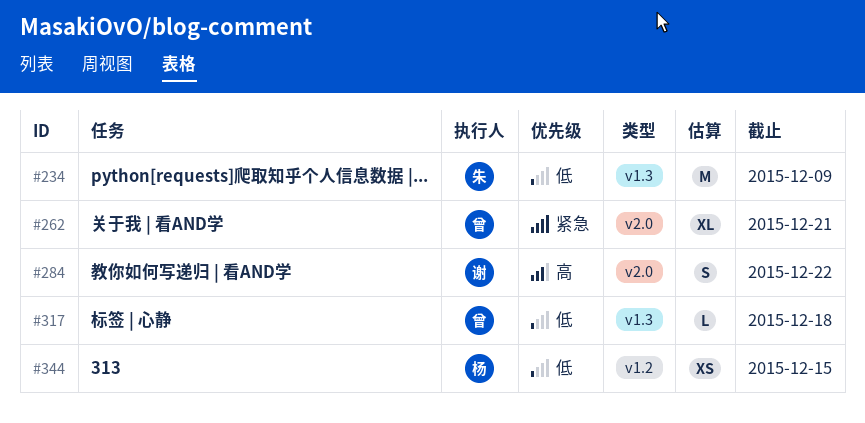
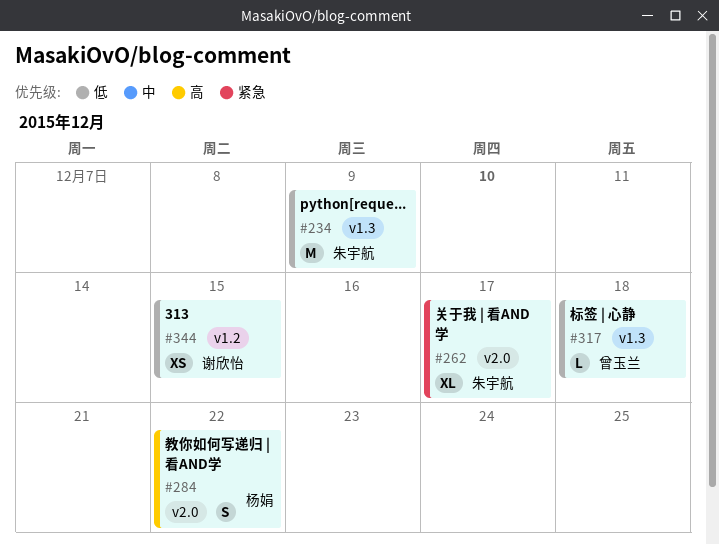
#262, owner: 曾玉兰 -> 朱宇航
#262, due: Dec 21 -> Dec 17
#284, owner: 谢欣怡 -> 杨娟
#344, owner: 杨娟 -> 谢欣怡

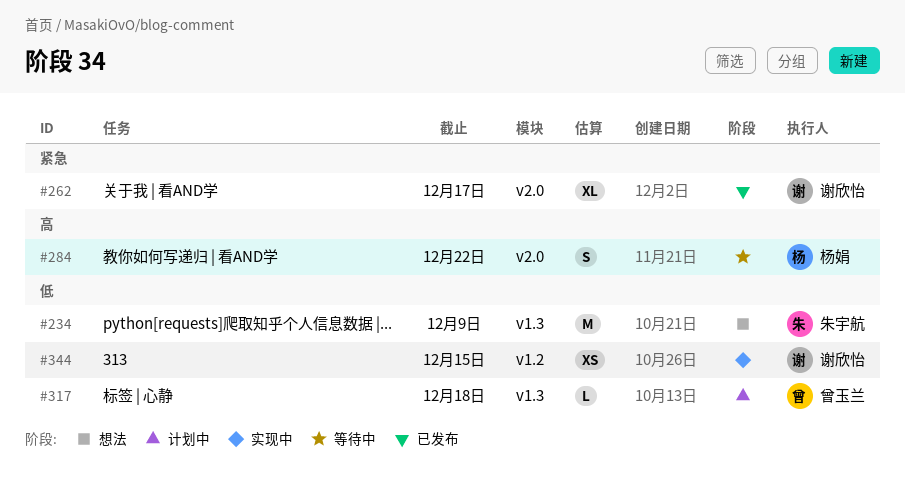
#262, owner: 朱宇航 -> 谢欣怡

